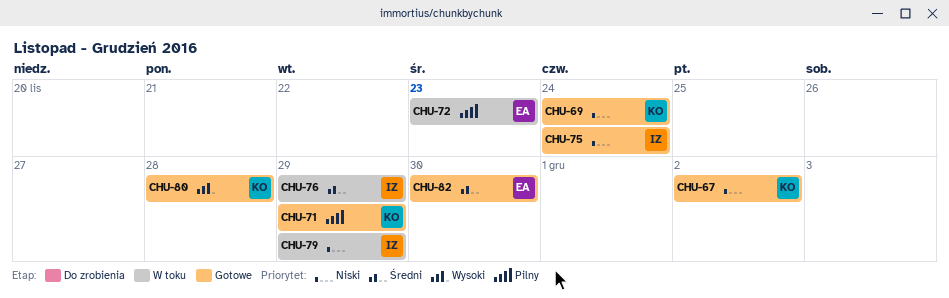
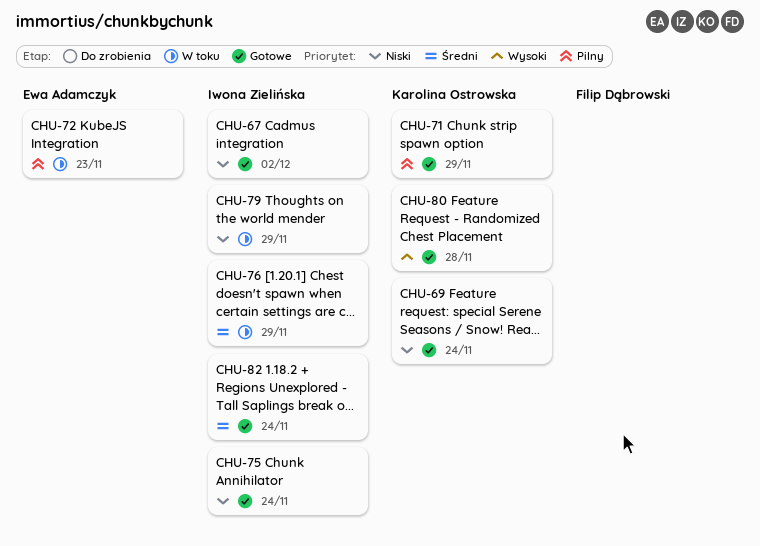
CHU-67, owner: Karolina Ostrowska -> Iwona Zielińska
CHU-82, owner: Ewa Adamczyk -> Iwona Zielińska
CHU-82, due: Nov 30 -> Nov 24

